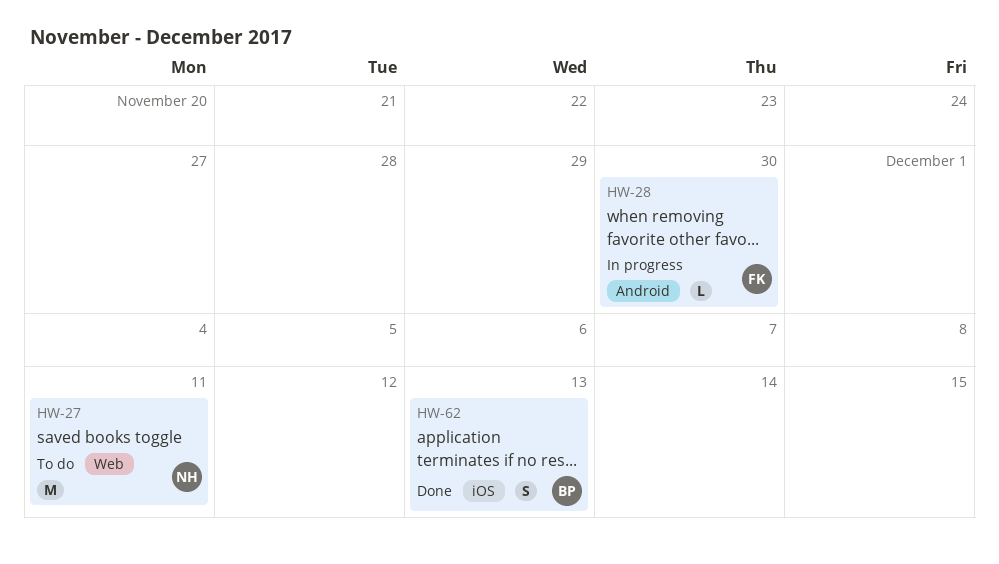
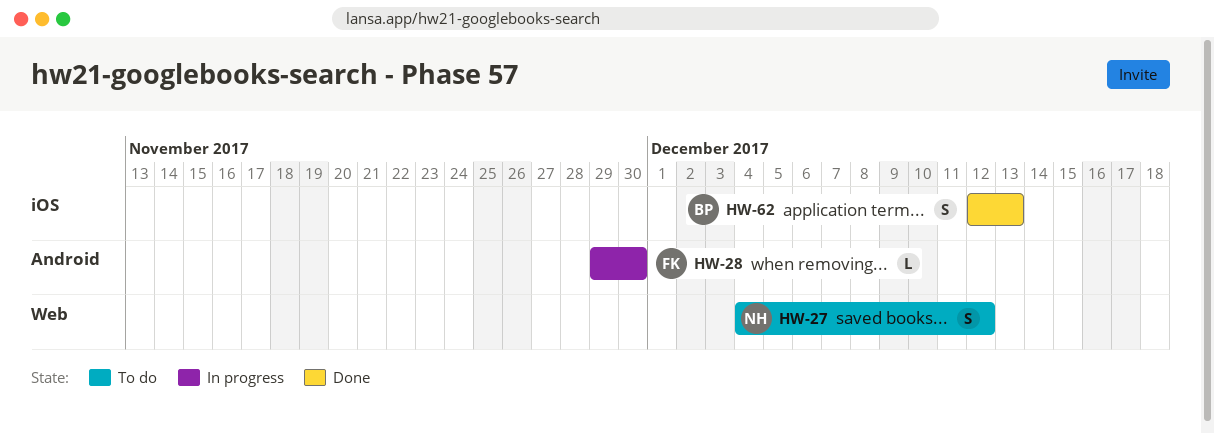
HW-27, estimate: M -> S
HW-27, due: Dec 11 -> Dec 12

